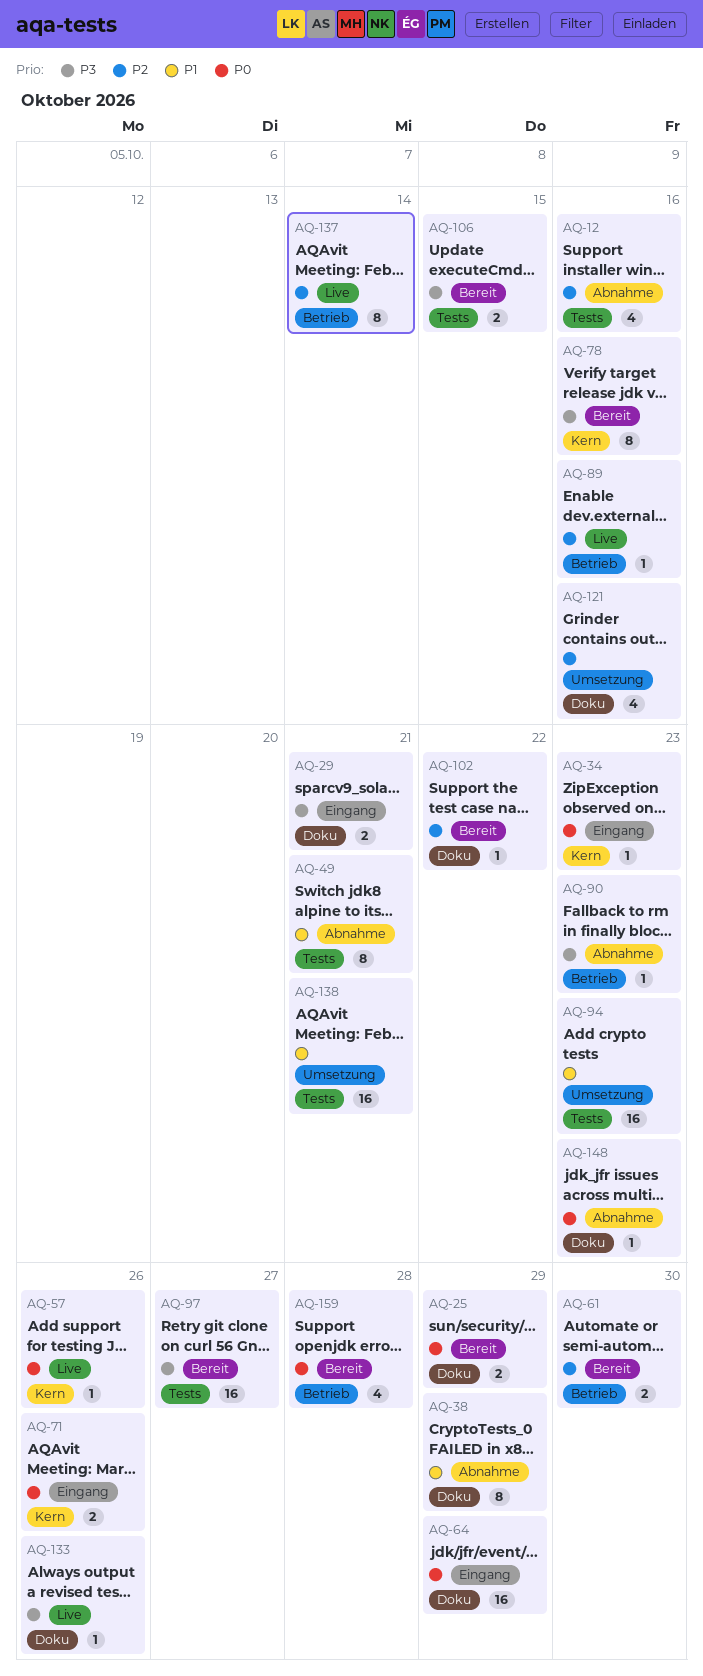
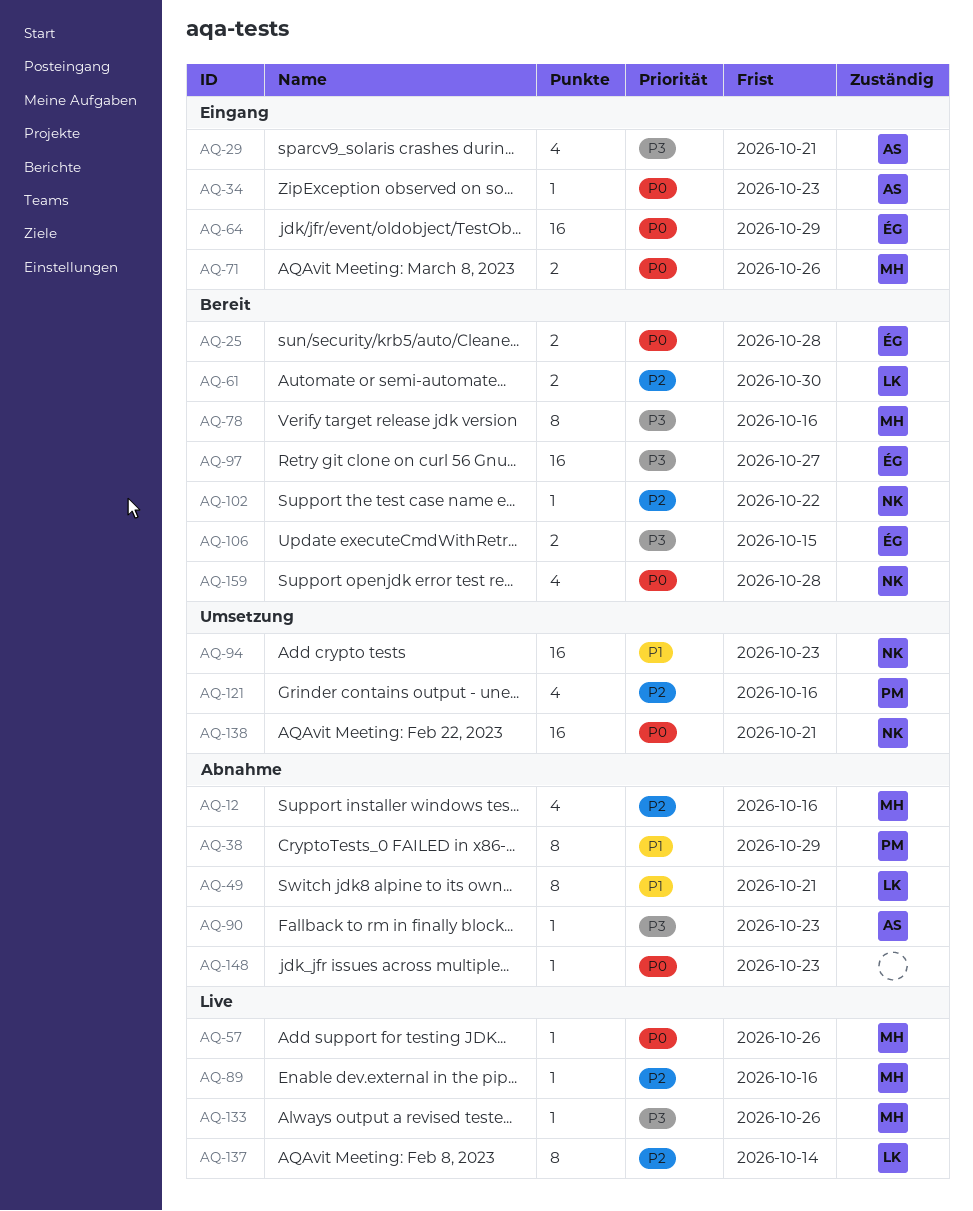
AQ-25, due: Oct 29 -> Oct 28
AQ-29, estimate: 2 -> 4
AQ-138, priority: P1 -> P0

